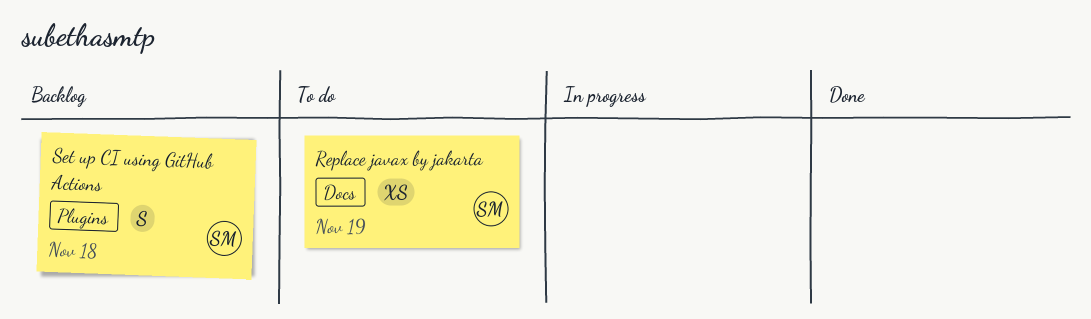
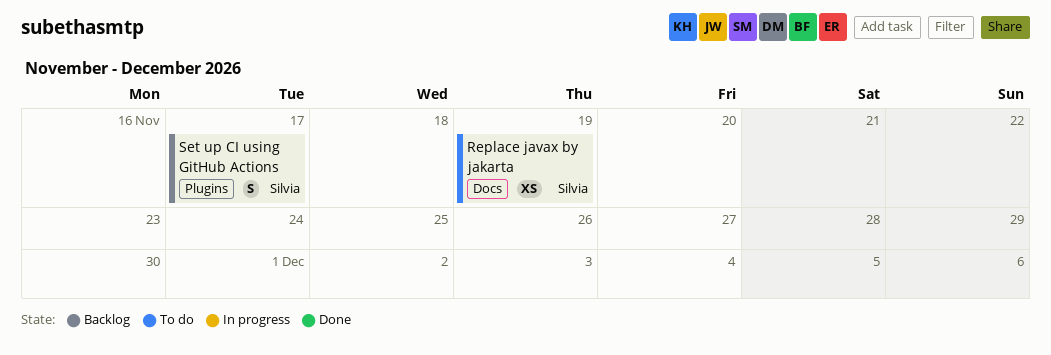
Set up CI using GitHub Actions, due: Nov 18 -> Nov 17

